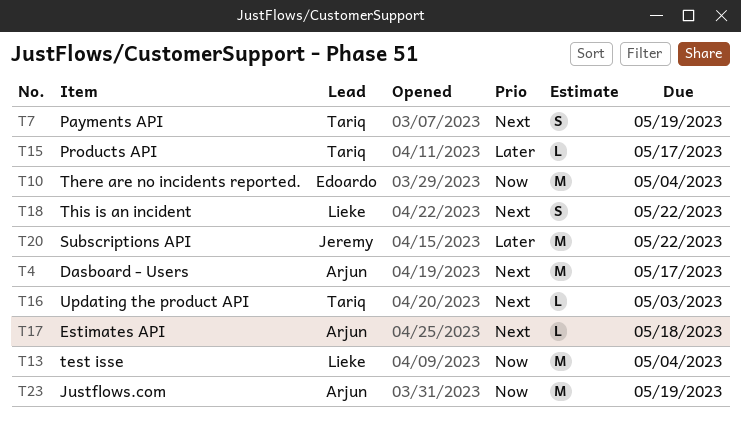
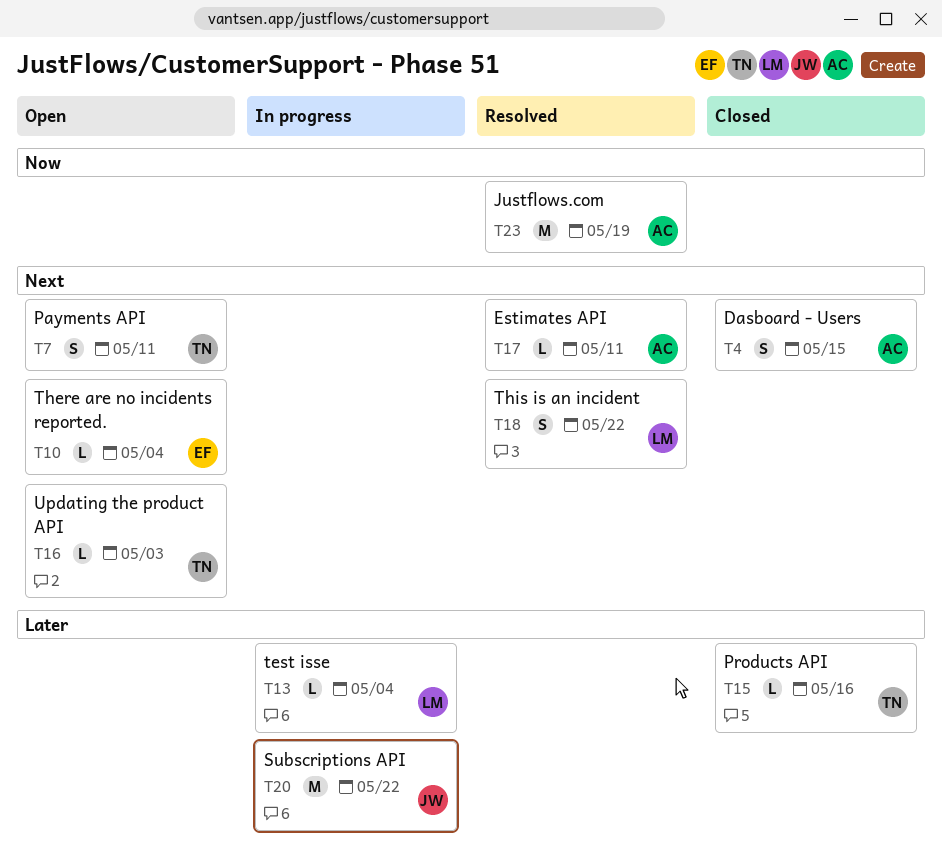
T4, estimate: M -> S
T4, due: May 17 -> May 15
T7, due: May 19 -> May 11
T10, priority: Now -> Next
T10, estimate: M -> L
T13, priority: Now -> Later
T13, estimate: M -> L
T15, due: May 17 -> May 16
T17, due: May 18 -> May 11

